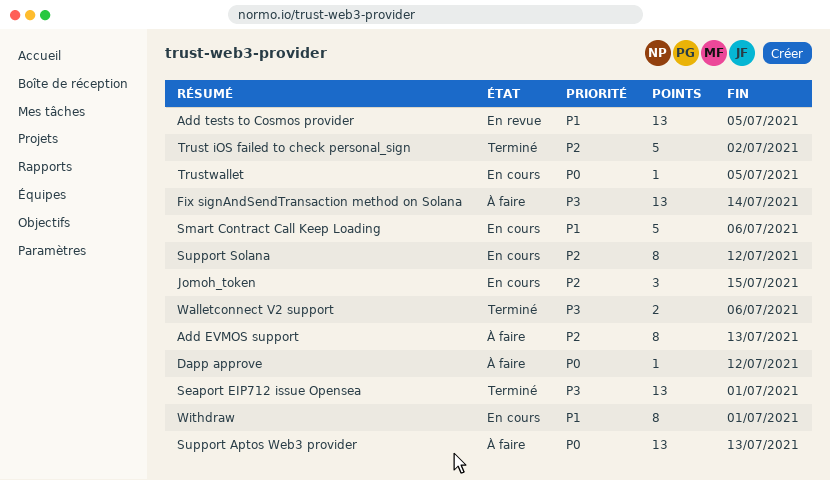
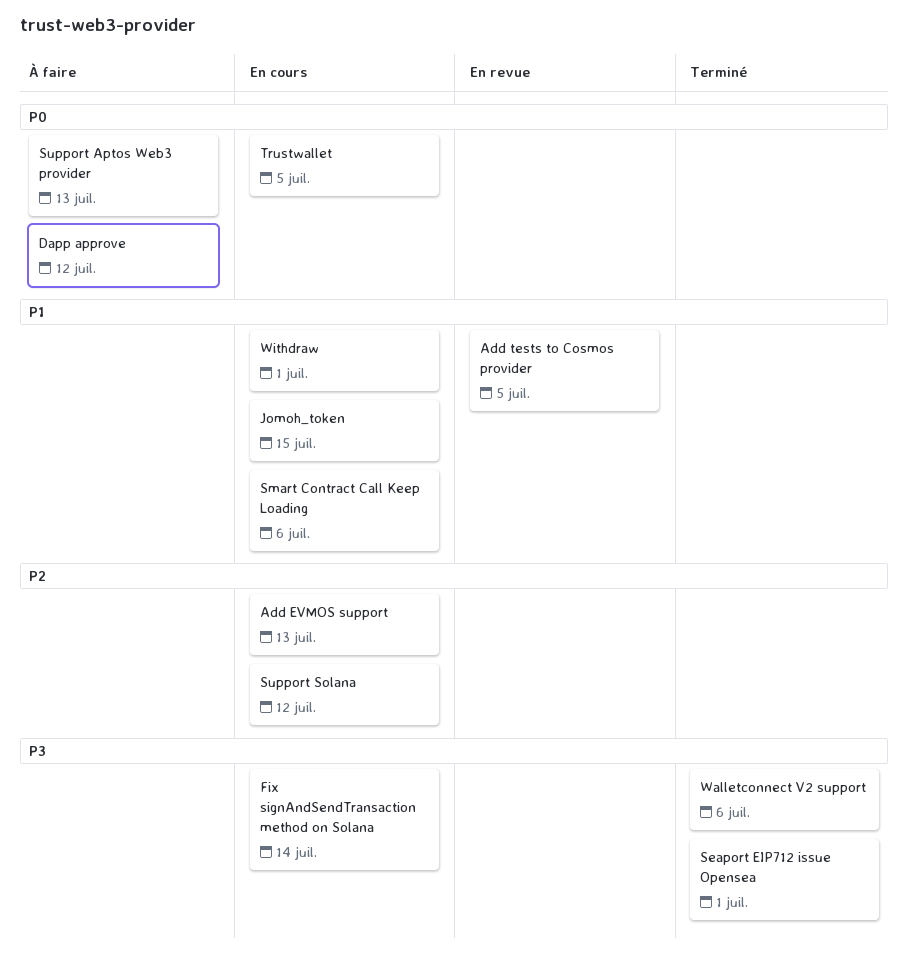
Add EVMOS support, status: À faire -> En cours
Fix signAndSendTransaction method on Solana, status: À faire -> En cours
Jomoh_token, priority: P2 -> P1
Trust iOS failed to check personal_sign: present -> none

